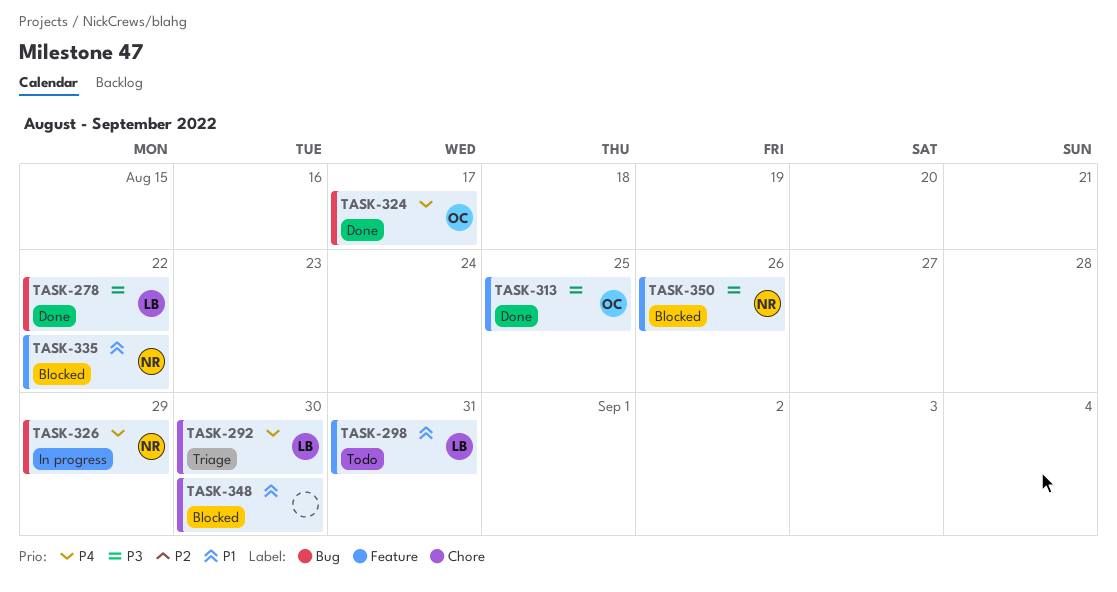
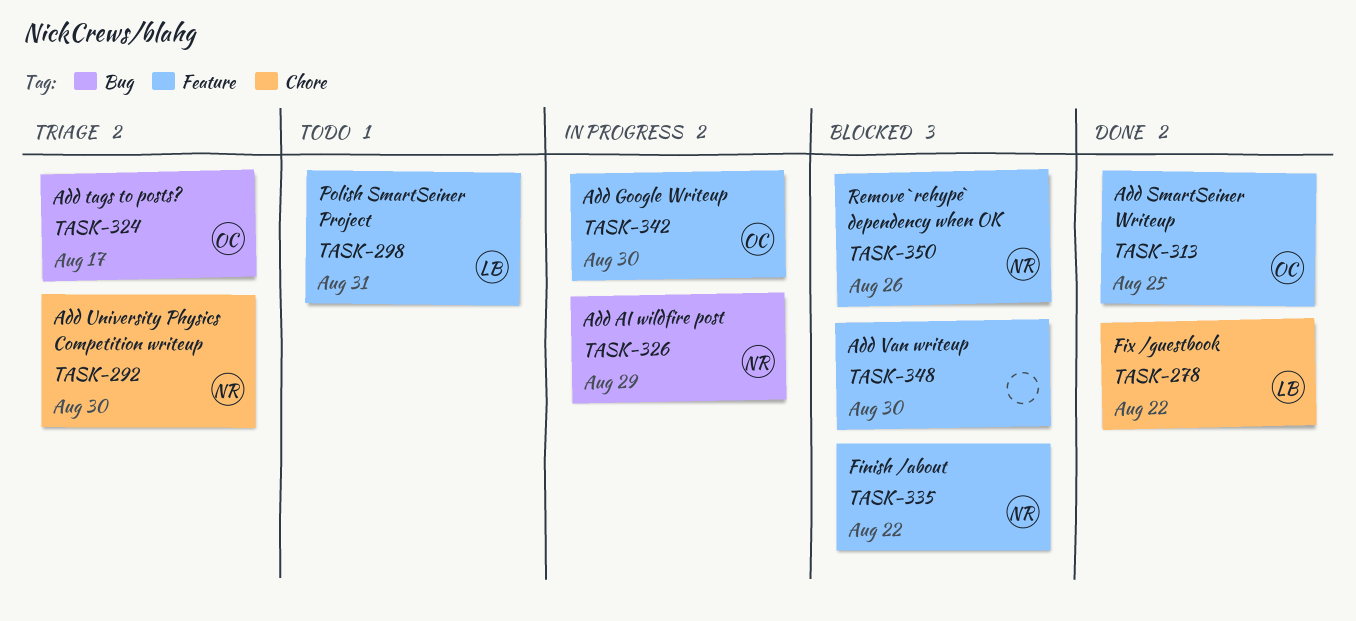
TASK-278, label: Bug -> Chore
TASK-292, owner: LB -> NR
TASK-324, status: Done -> Triage
TASK-342: none -> present
TASK-348, label: Chore -> Feature

